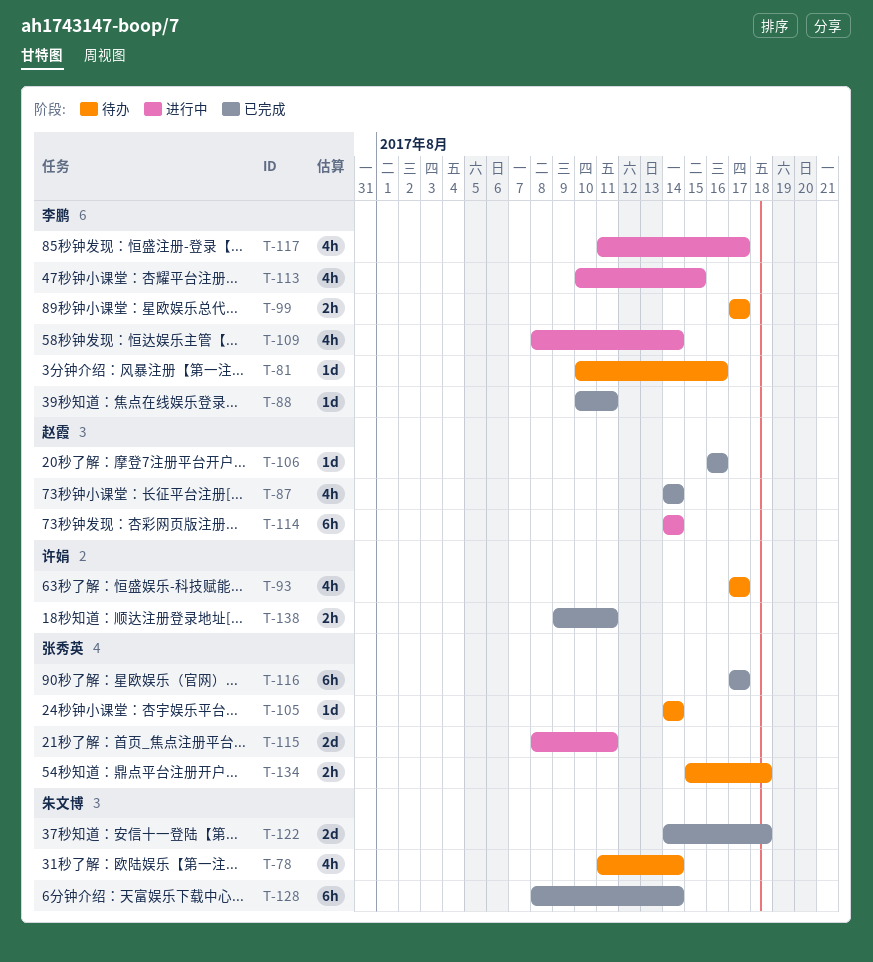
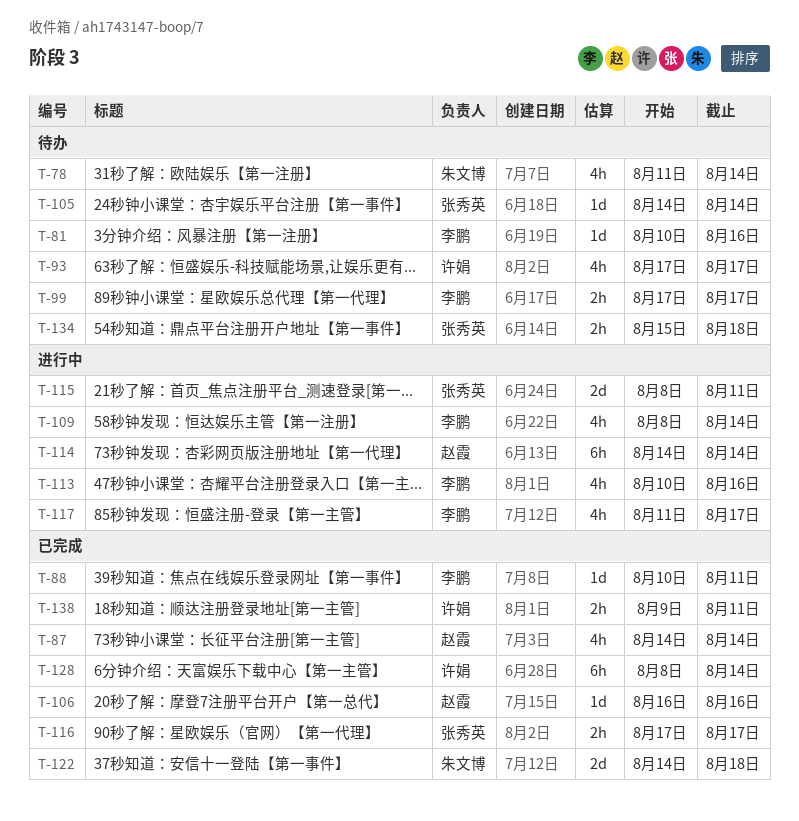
T-113, due: Aug 15 -> Aug 16
T-116, estimate: 6h -> 2h
T-128, owner: 朱文博 -> 许娟

